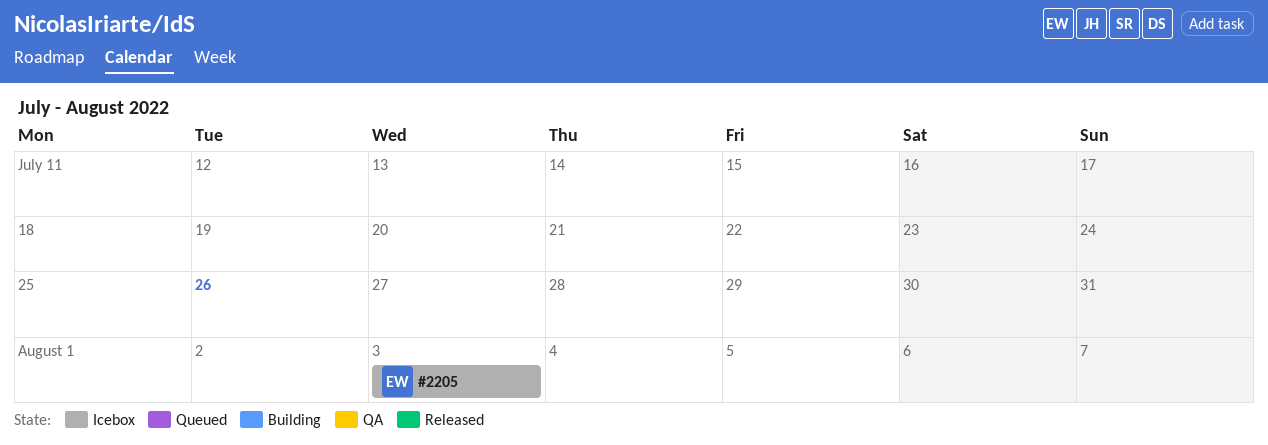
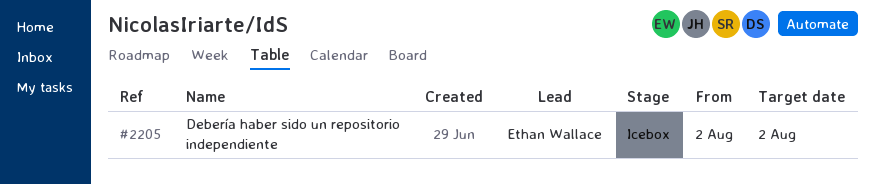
#2205, start: Aug 3 -> Aug 2
#2205, due: Aug 3 -> Aug 2

